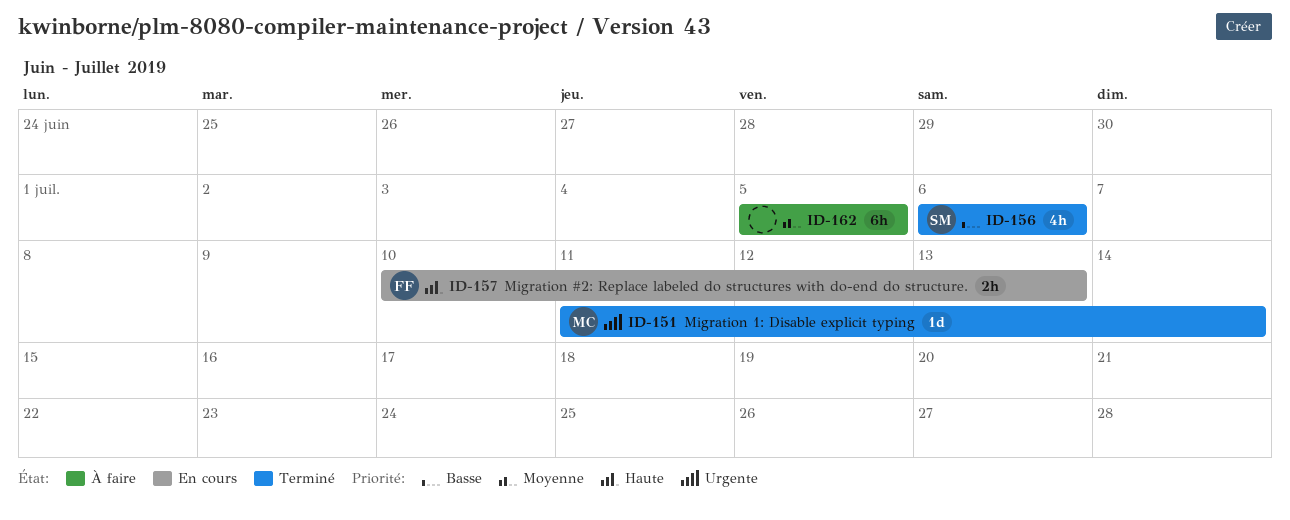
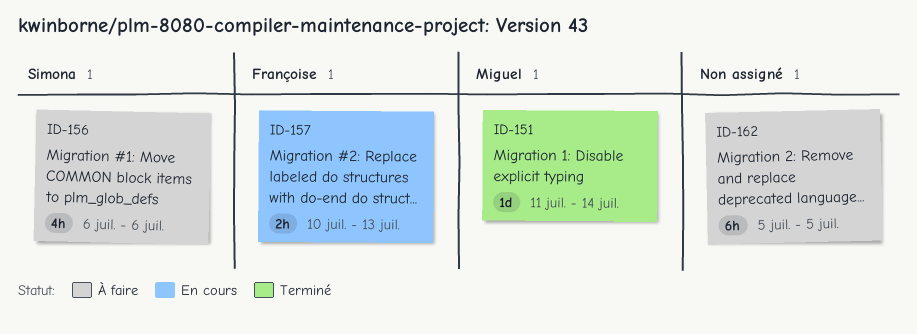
ID-156, status: Terminé -> À faire

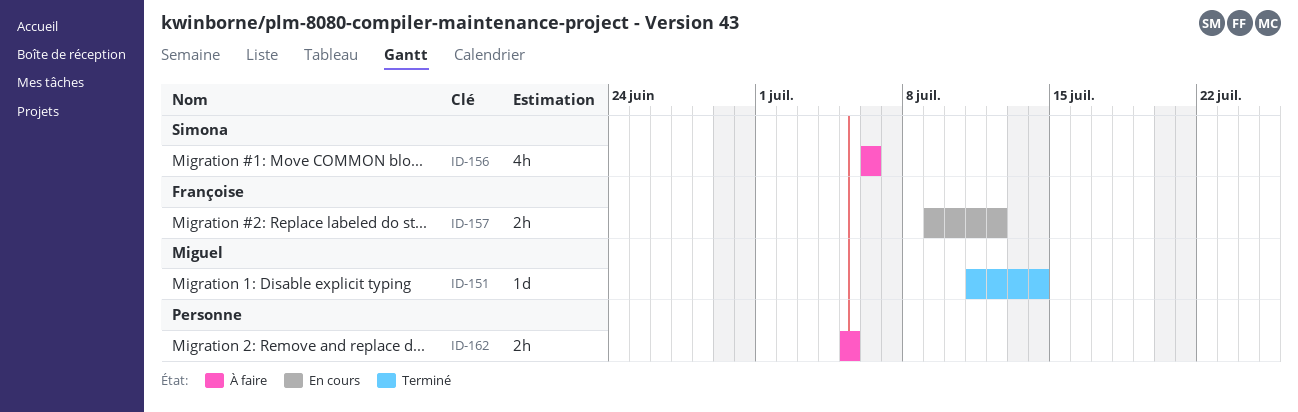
ID-157, start: Jul 10 -> Jul 9
ID-157, due: Jul 13 -> Jul 12
ID-162, estimate: 6h -> 2h

